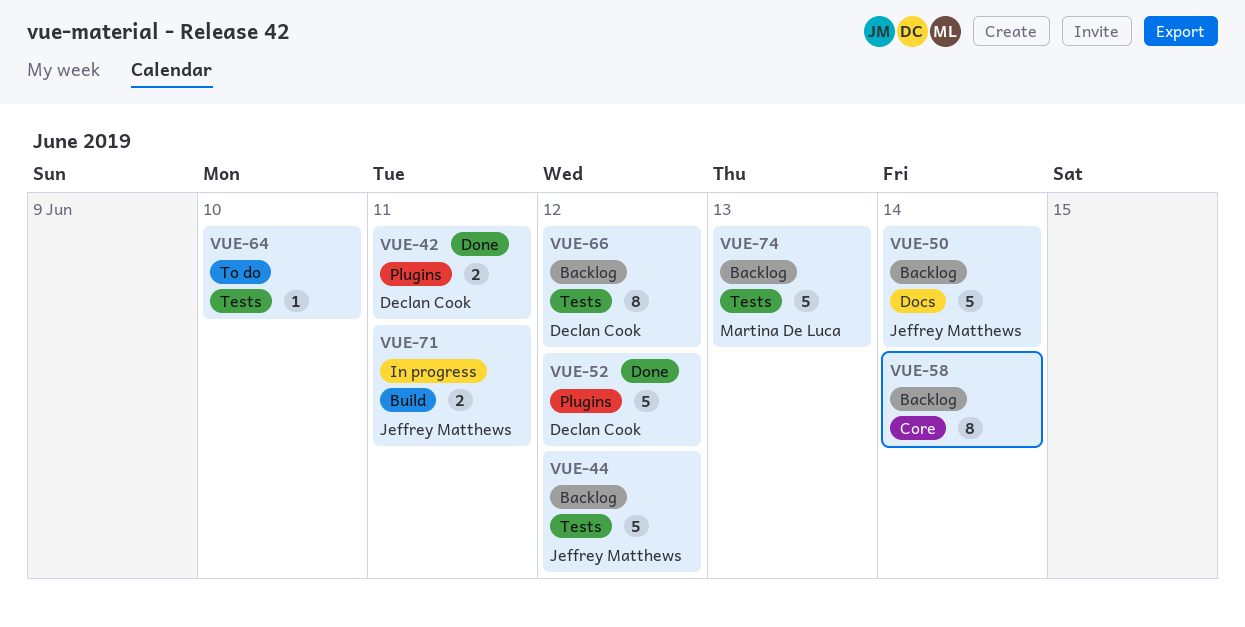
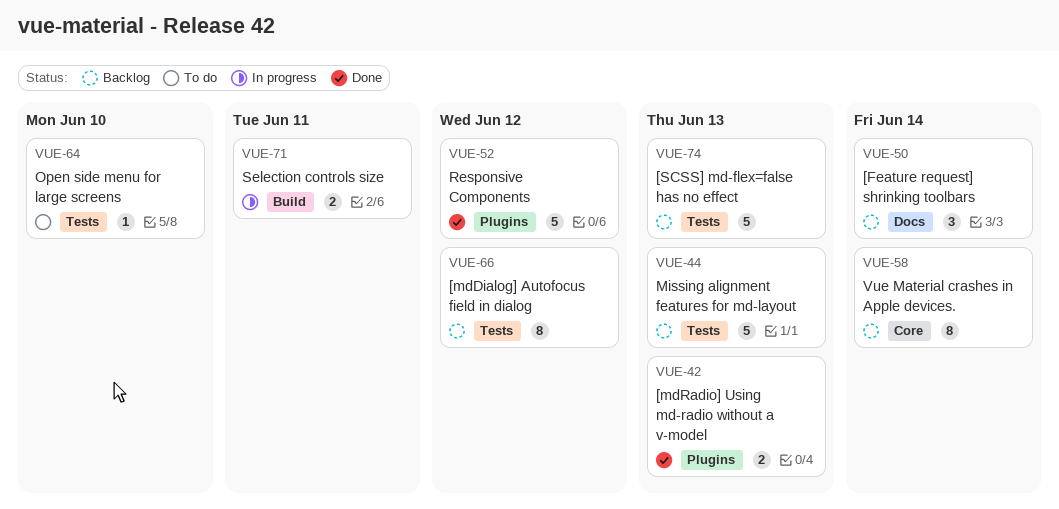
VUE-42, due: Jun 11 -> Jun 13
VUE-44, due: Jun 12 -> Jun 13
VUE-50, estimate: 5 -> 3

